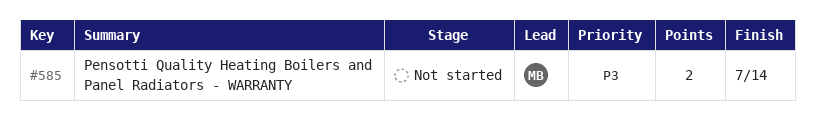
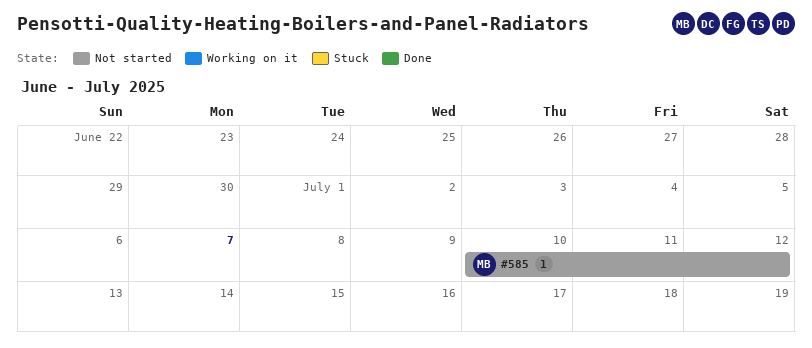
#585, estimate: 2 -> 1
#585, due: Jul 14 -> Jul 12

